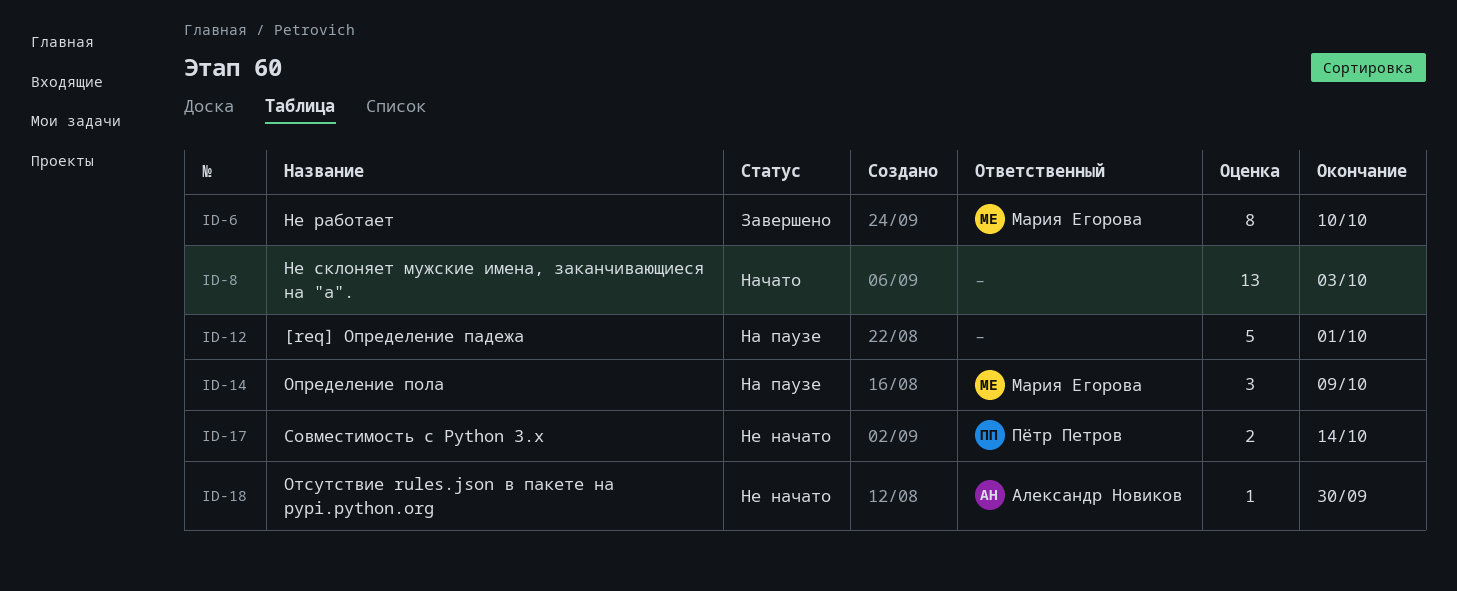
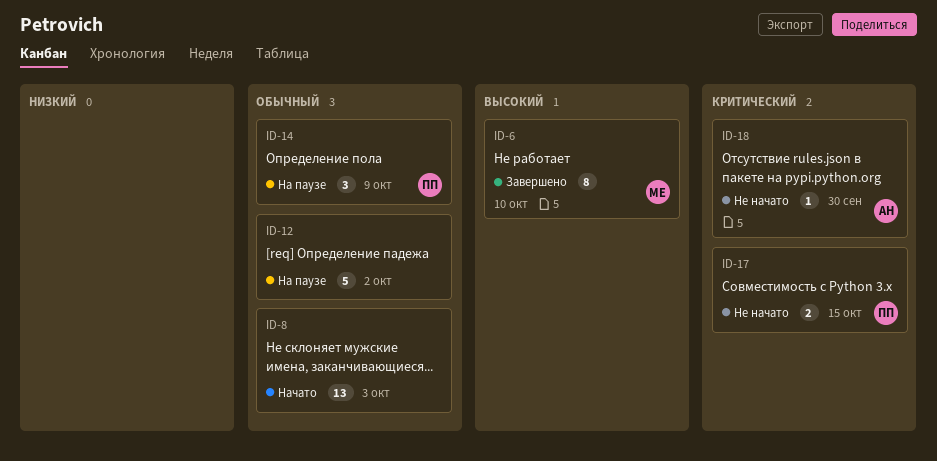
ID-12, due: Oct 1 -> Oct 2
ID-14, owner: Мария Егорова -> Пётр Петров
ID-17, due: Oct 14 -> Oct 15

